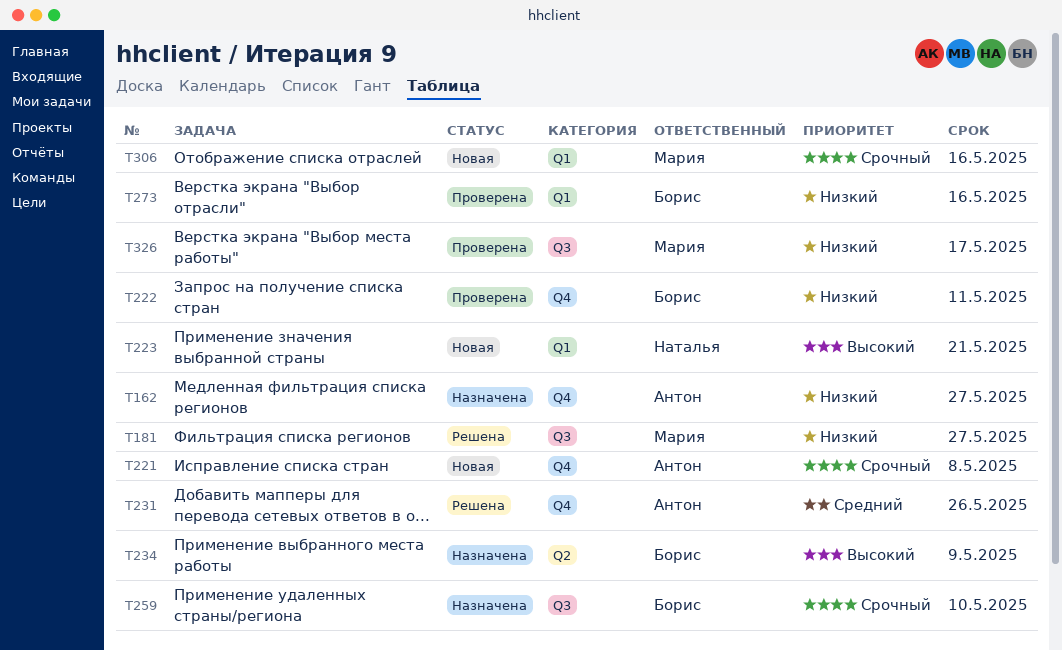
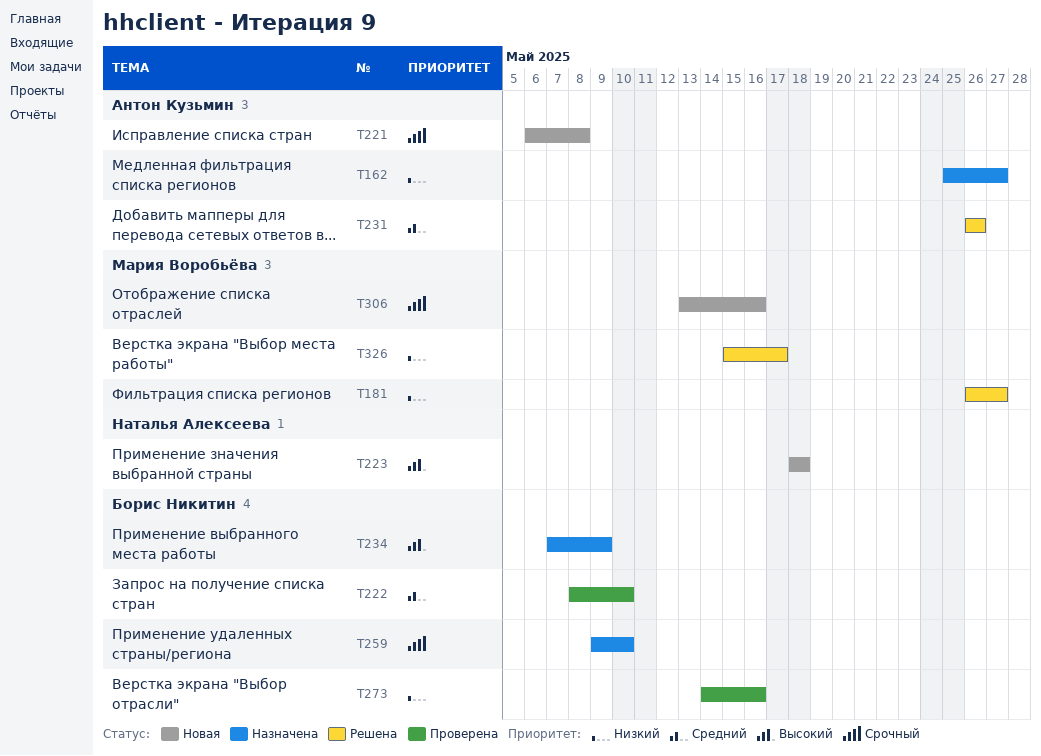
T222, priority: Низкий -> Средний
T222, due: May 11 -> May 10
T223, due: May 21 -> May 18
T326, status: Проверена -> Решена

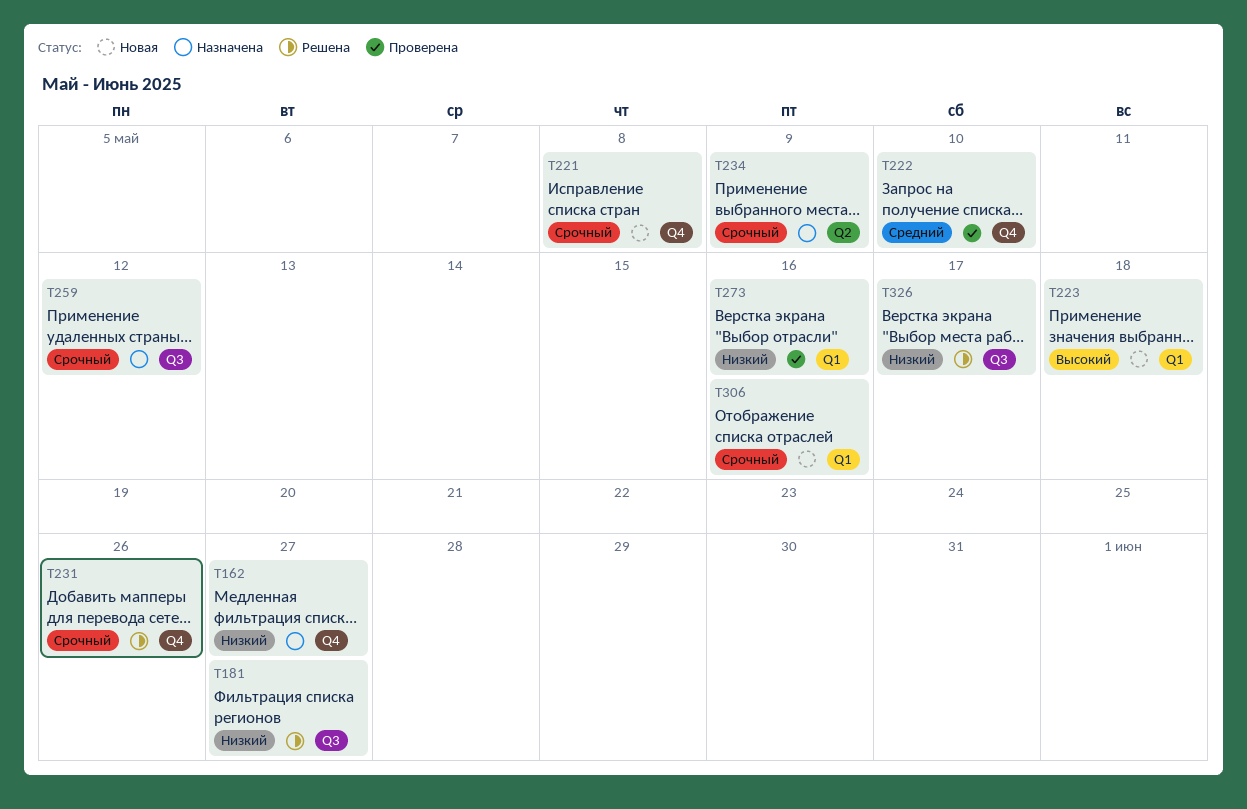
T231, priority: Средний -> Срочный
T234, priority: Высокий -> Срочный
T259, due: May 10 -> May 12

